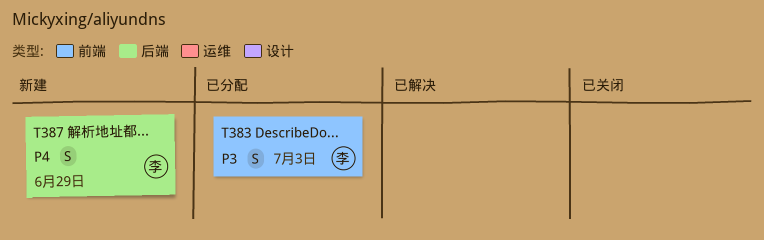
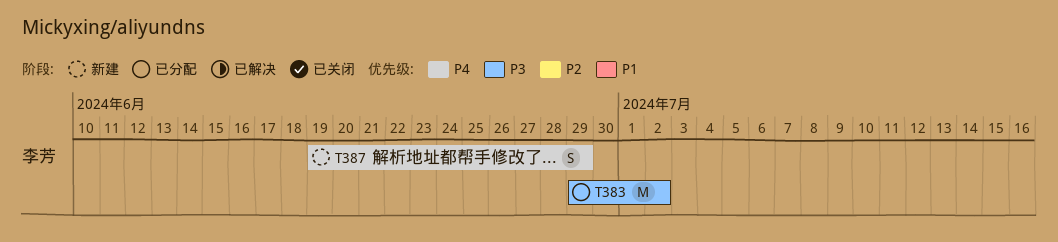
T383, estimate: S -> M
T383, due: Jul 3 -> Jul 2

